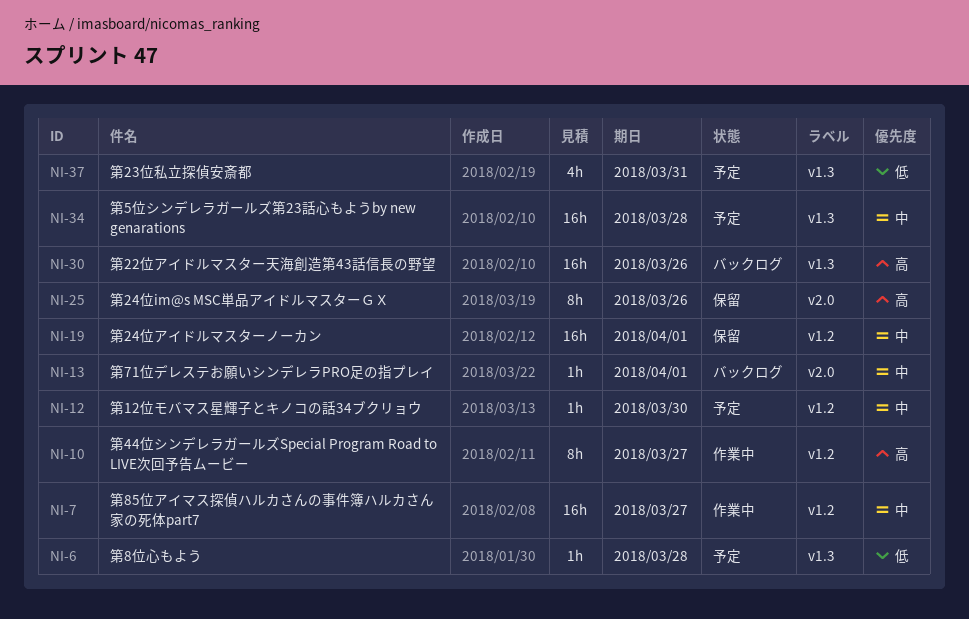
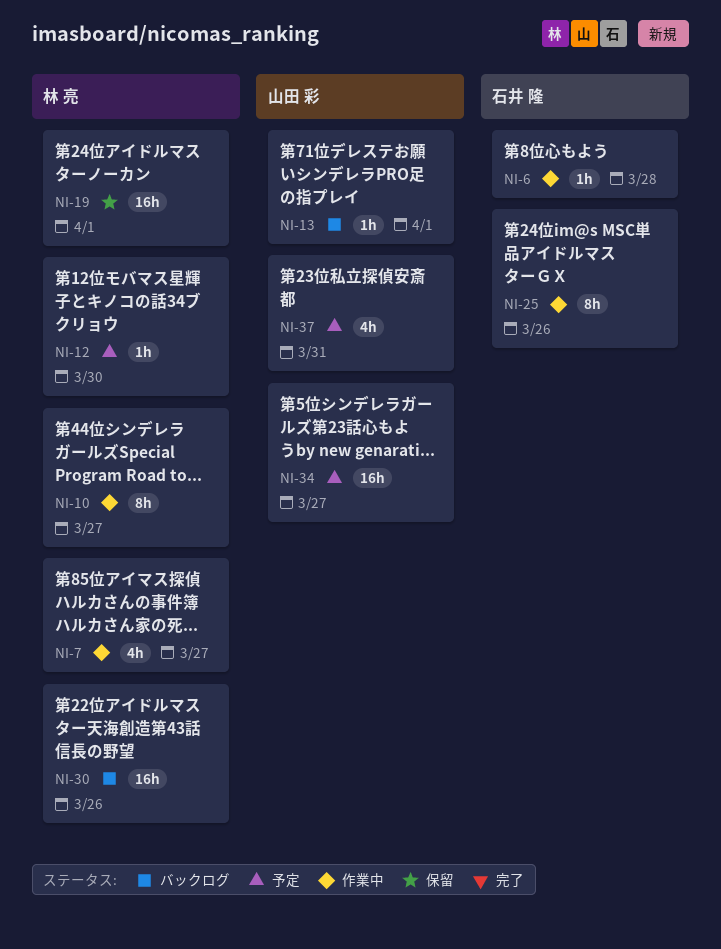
NI-6, status: 予定 -> 作業中
NI-7, estimate: 16h -> 4h
NI-25, status: 保留 -> 作業中
NI-34, due: Mar 28 -> Mar 27

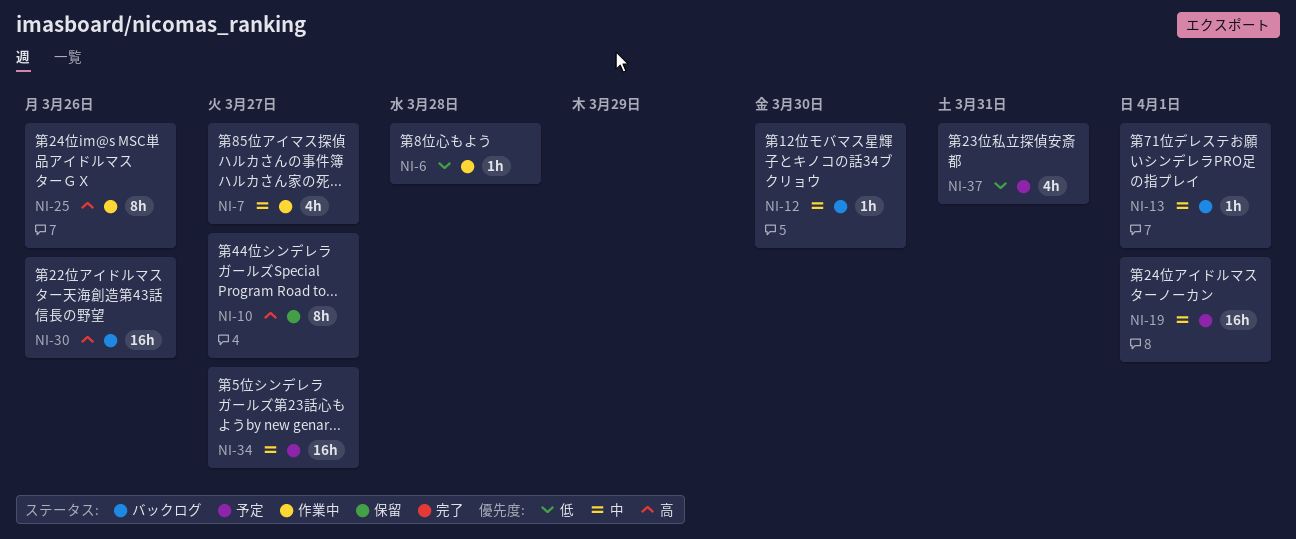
NI-10, status: 作業中 -> 保留
NI-12, status: 予定 -> バックログ
NI-19, status: 保留 -> 予定

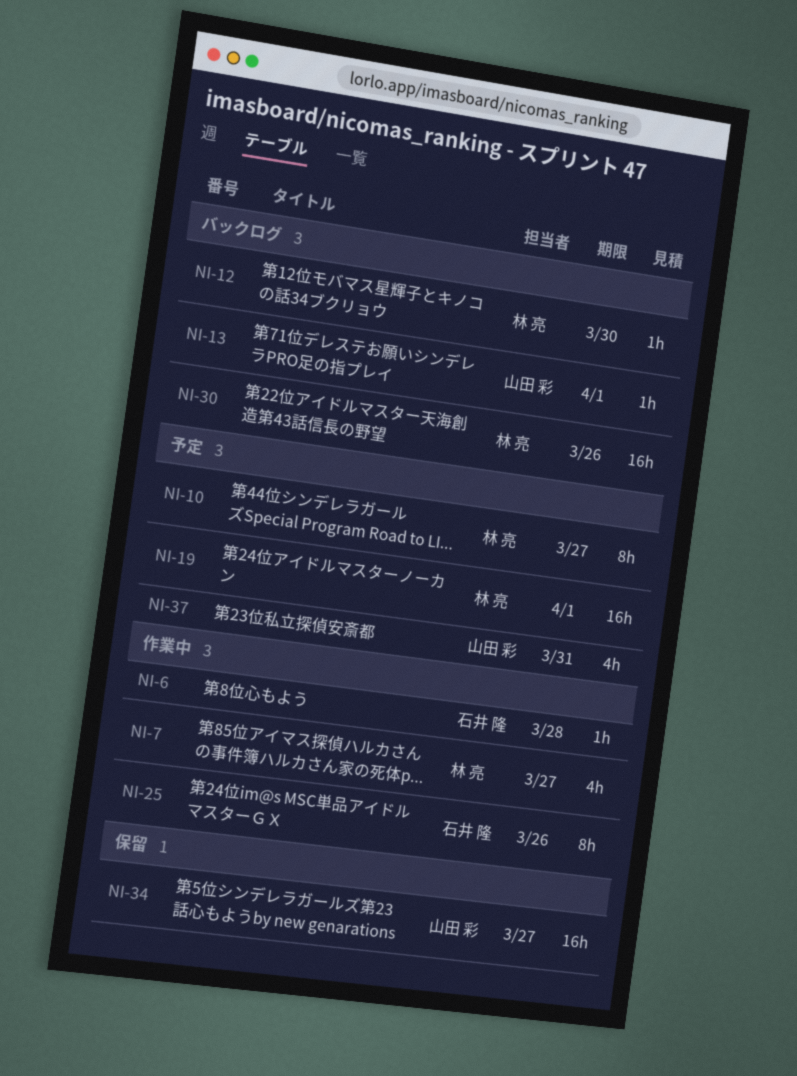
NI-10, status: 保留 -> 予定
NI-34, status: 予定 -> 保留

